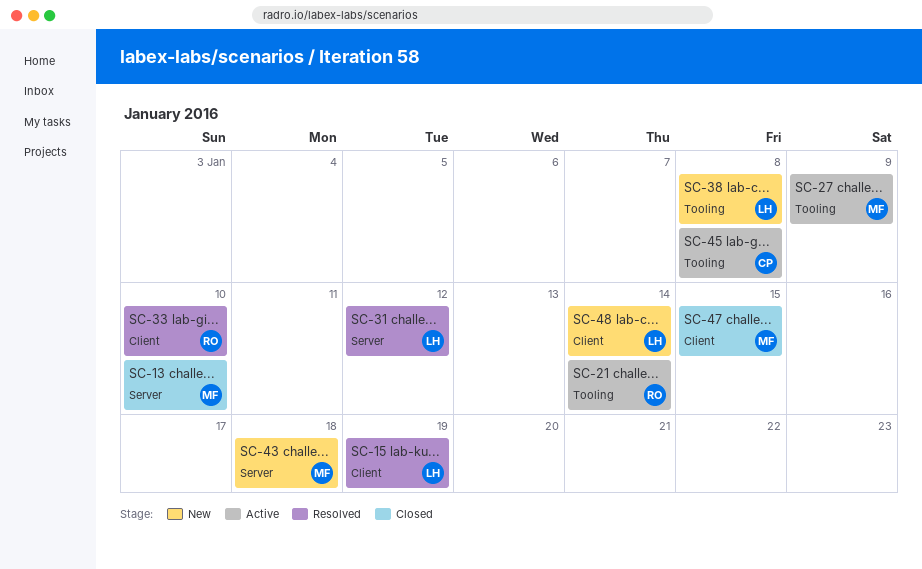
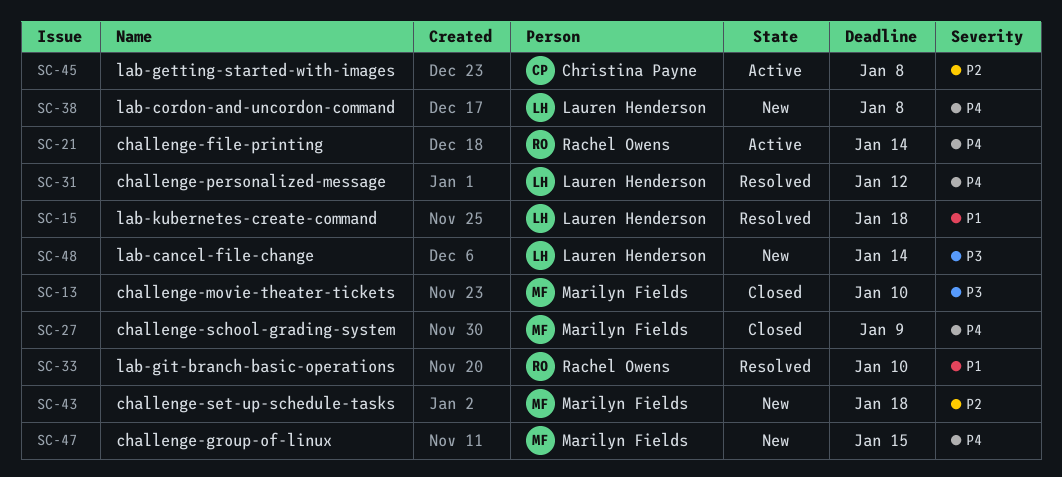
SC-15, due: Jan 19 -> Jan 18
SC-27, status: Active -> Closed
SC-47, status: Closed -> New

